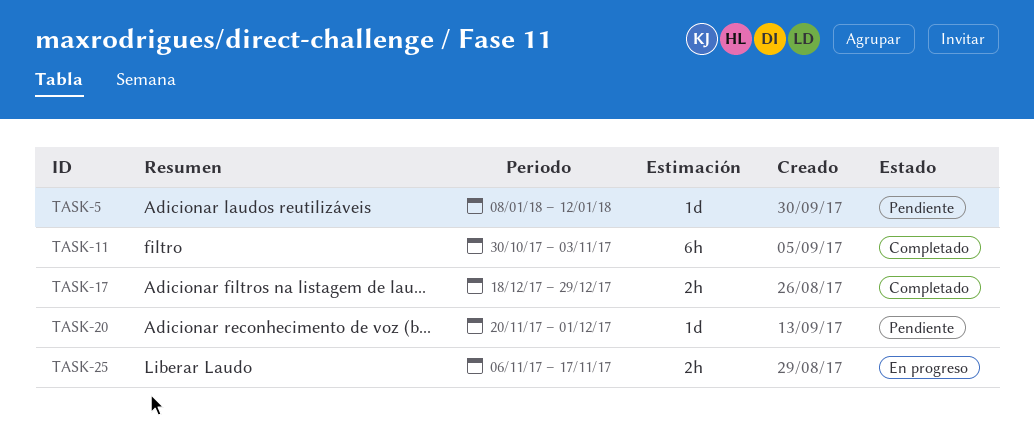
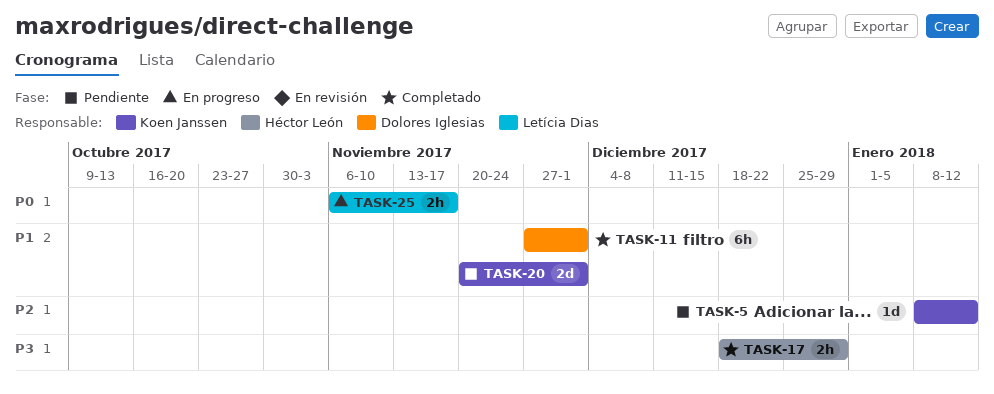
TASK-11, start: Oct 30 -> Nov 27
TASK-11, due: Nov 3 -> Dec 1
TASK-20, estimate: 1d -> 2d

